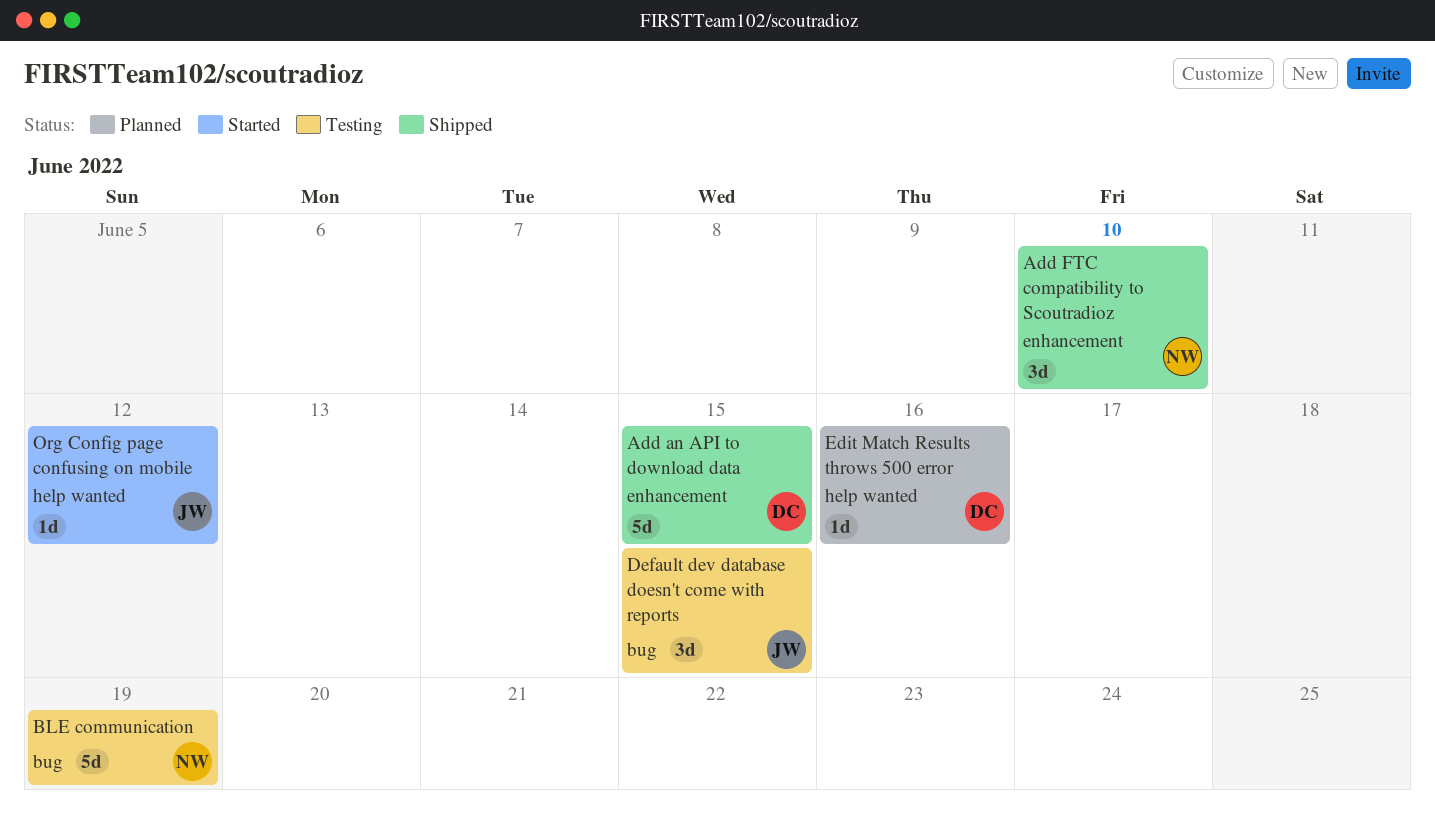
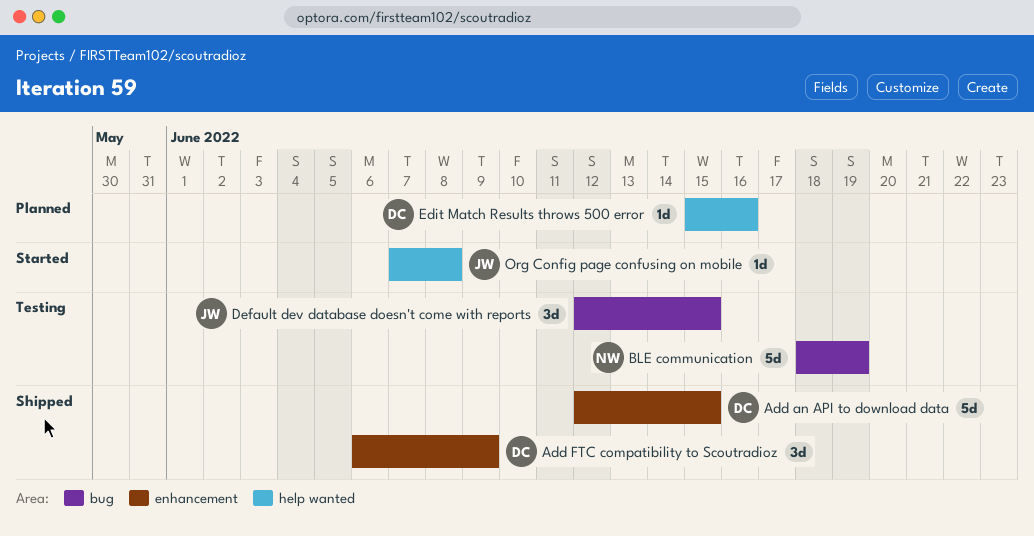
Add FTC compatibility to Scoutradioz, owner: NW -> DC
Add FTC compatibility to Scoutradioz, due: Jun 10 -> Jun 9
Org Config page confusing on mobile, due: Jun 12 -> Jun 8

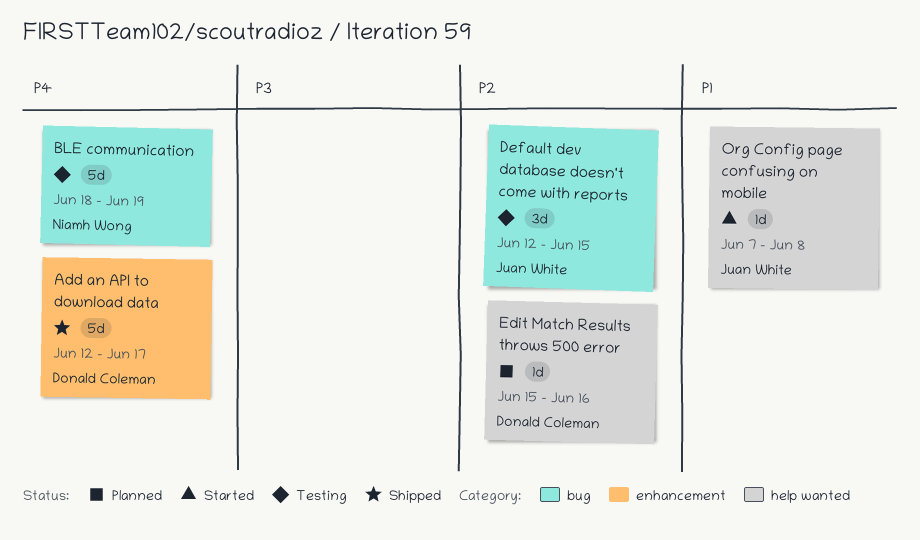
Add an API to download data, due: Jun 15 -> Jun 17
Add FTC compatibility to Scoutradioz: present -> none

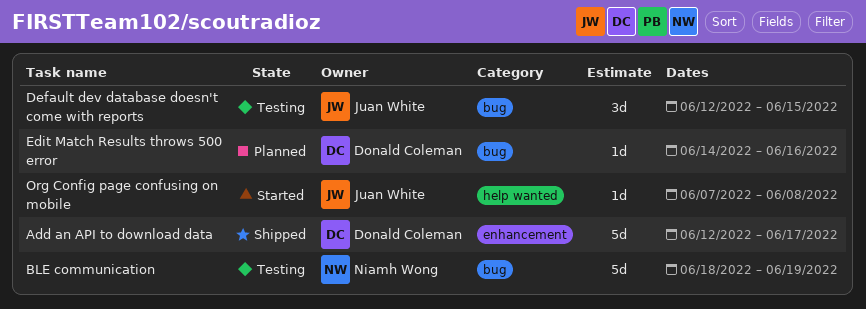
Edit Match Results throws 500 error, label: help wanted -> bug
Edit Match Results throws 500 error, start: Jun 15 -> Jun 14

